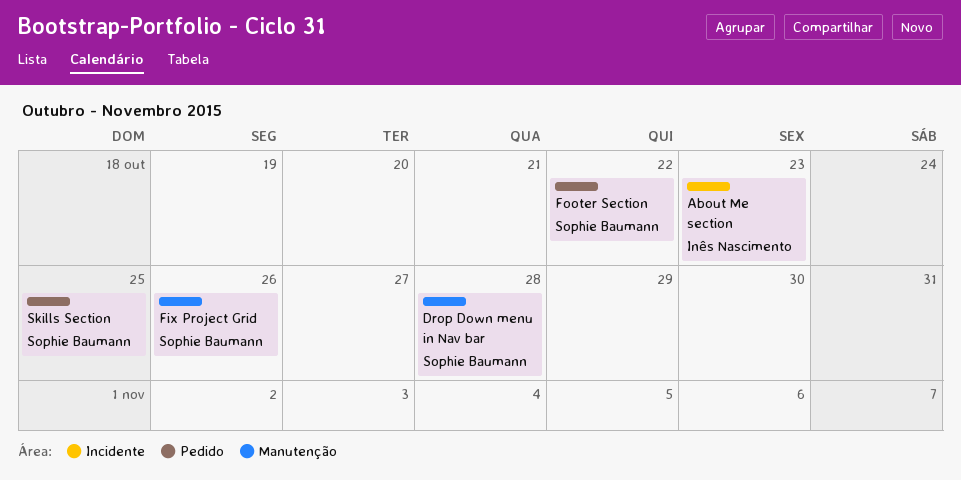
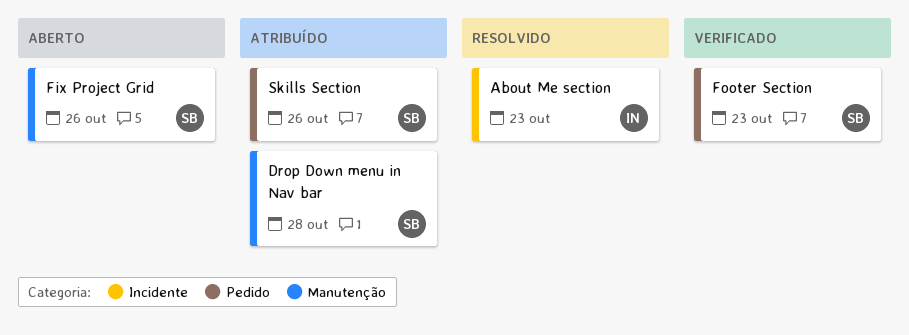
Footer Section, due: Oct 22 -> Oct 23
Skills Section, due: Oct 25 -> Oct 26

